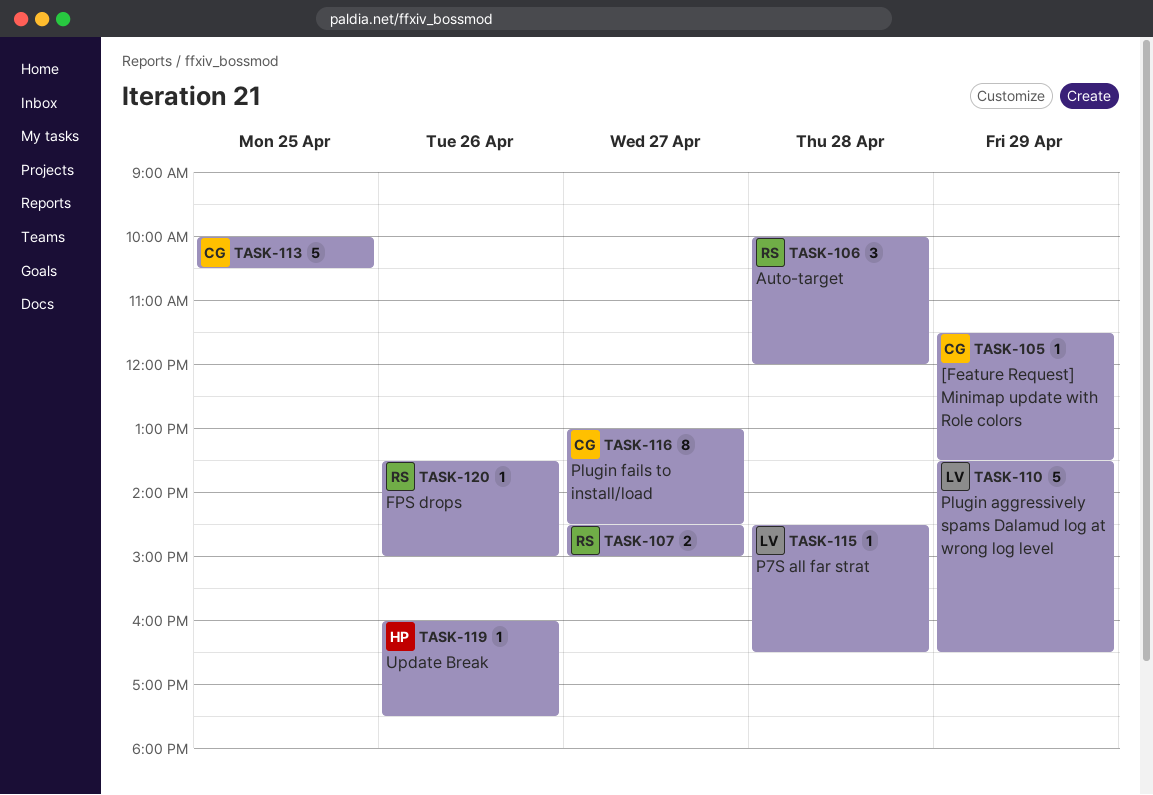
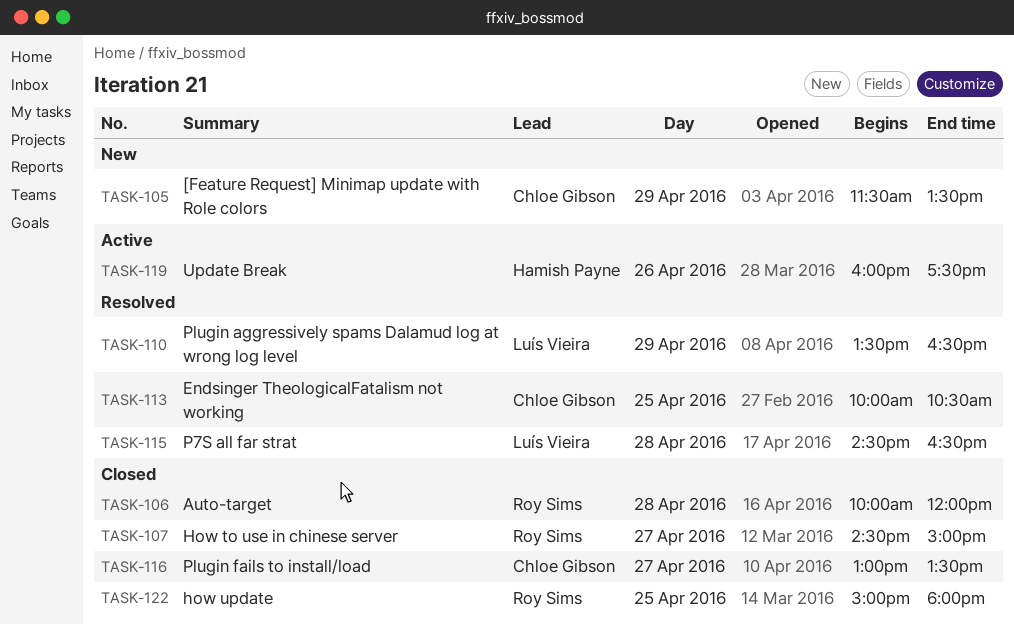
TASK-116, ends: 14:30 -> 13:30
TASK-120: present -> none
TASK-122: none -> present

